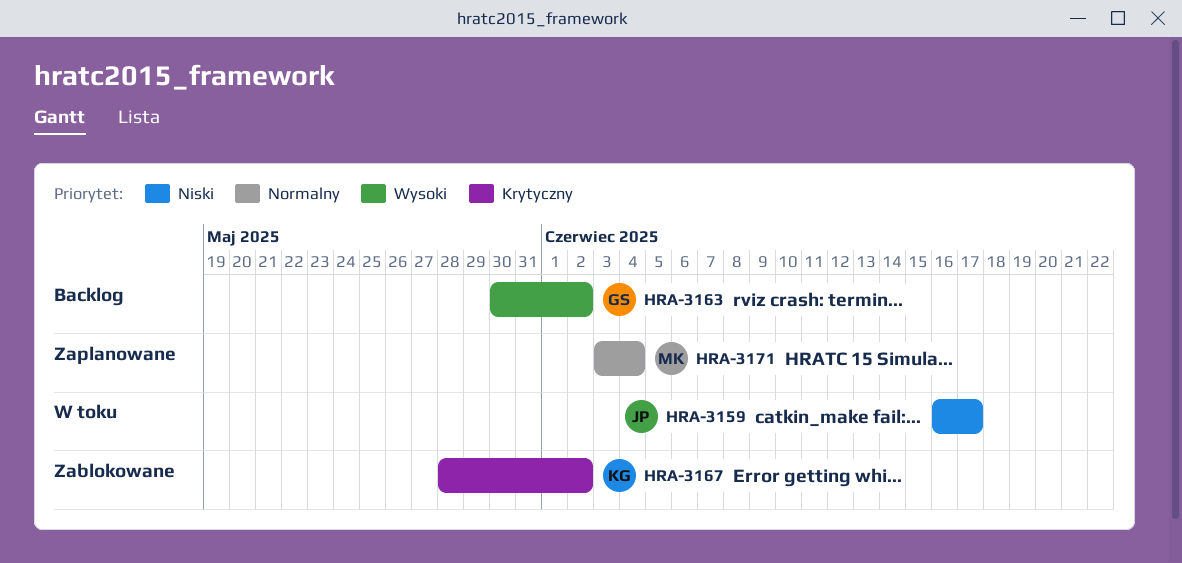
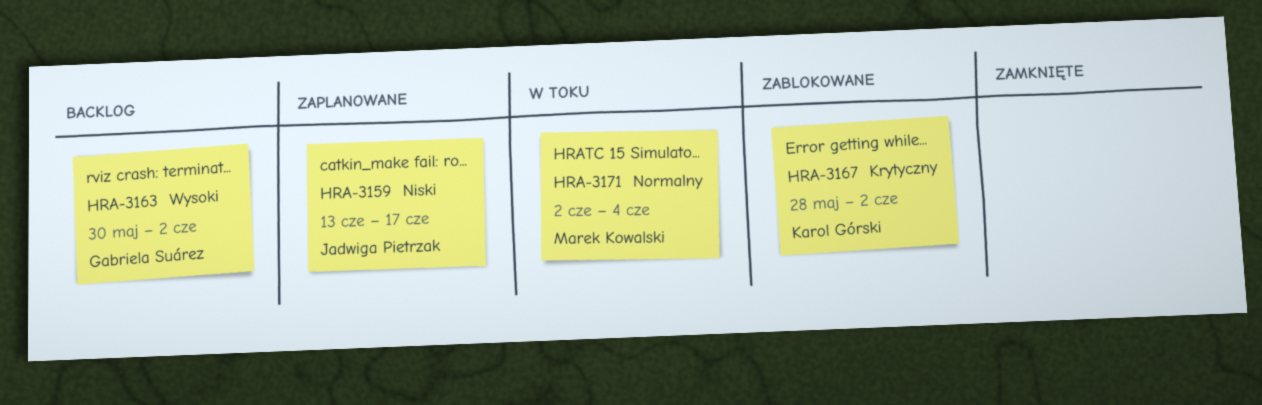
HRA-3159, status: W toku -> Zaplanowane
HRA-3159, start: Jun 16 -> Jun 13
HRA-3171, status: Zaplanowane -> W toku
HRA-3171, start: Jun 3 -> Jun 2

